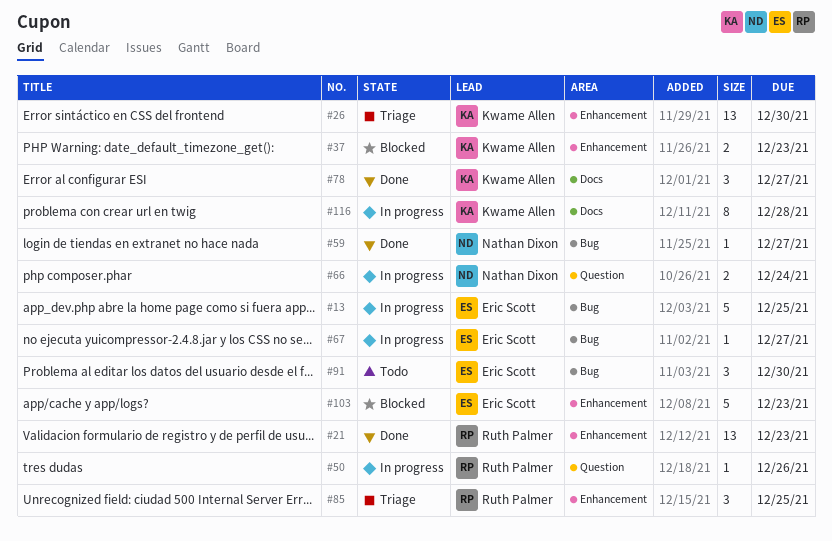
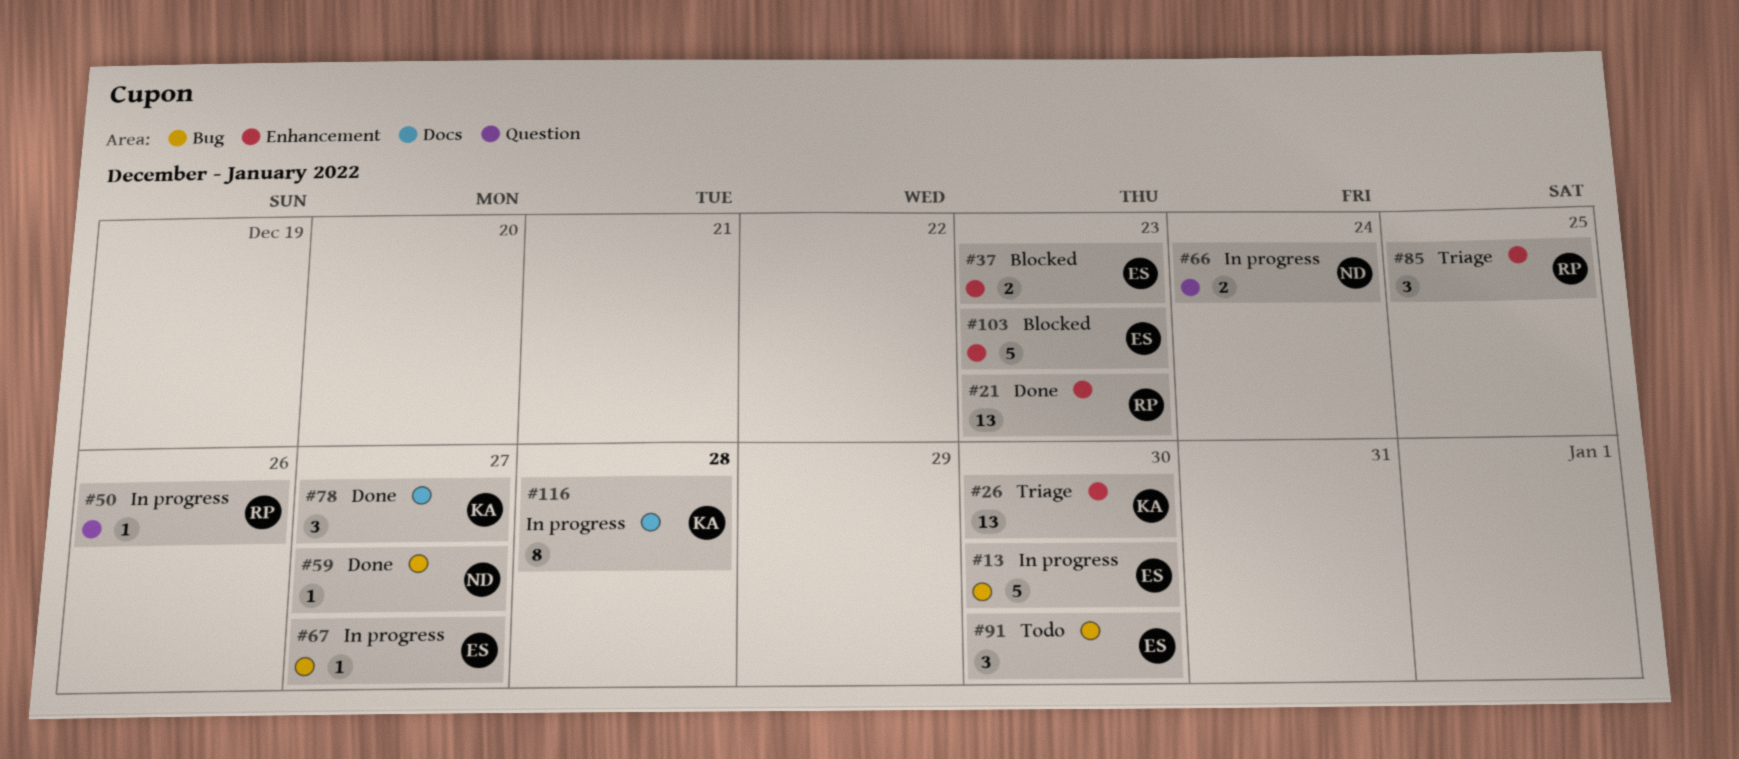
#13, due: Dec 25 -> Dec 30
#37, owner: Kwame Allen -> Eric Scott

